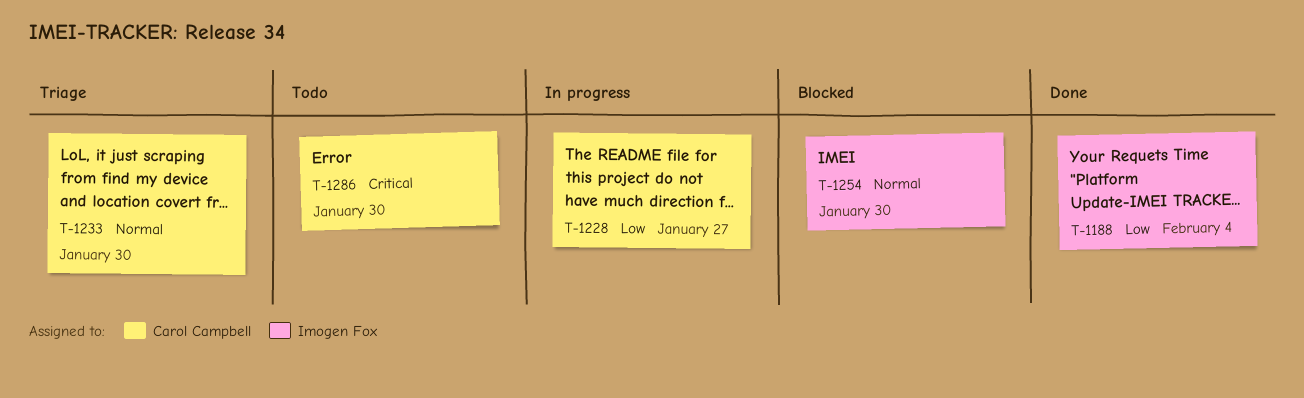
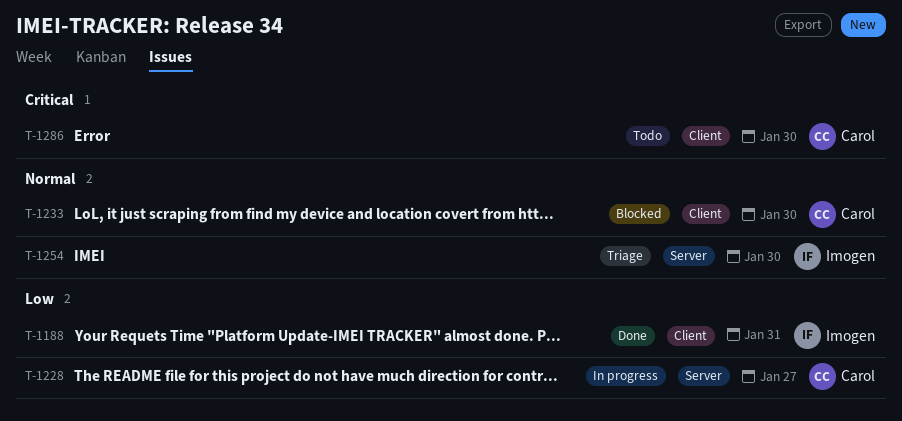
T-1188, due: Feb 4 -> Jan 31
T-1233, status: Triage -> Blocked
T-1254, status: Blocked -> Triage

